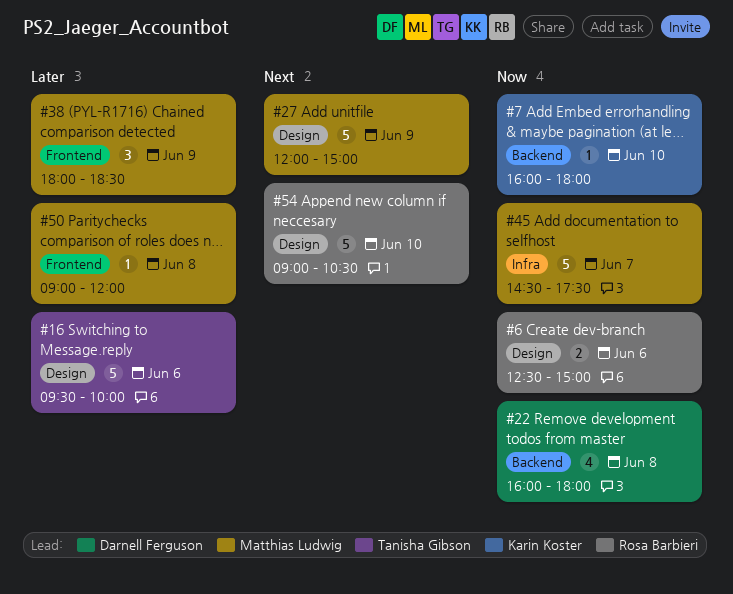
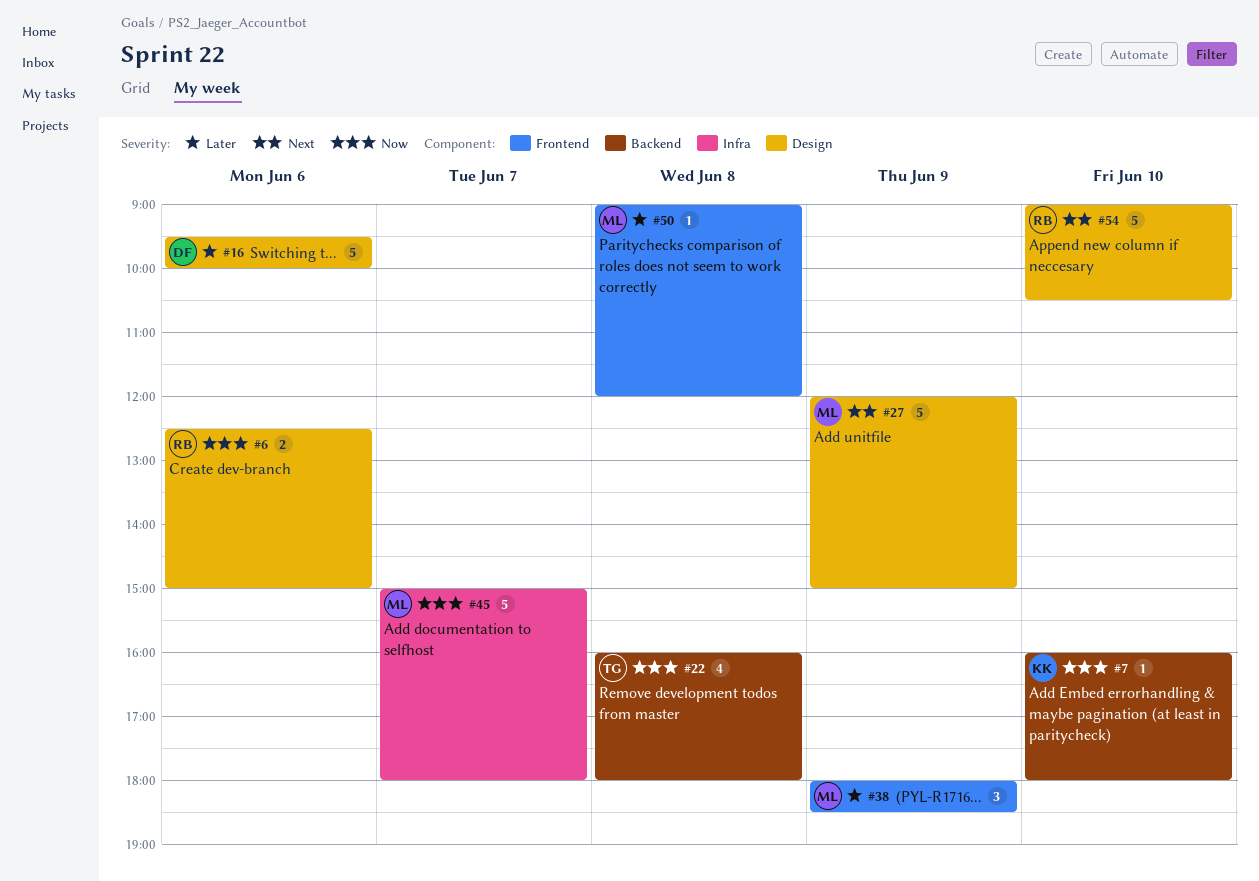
#16, owner: Tanisha Gibson -> Darnell Ferguson
#22, owner: Darnell Ferguson -> Tanisha Gibson
#45, begins: 14:30 -> 15:00
#45, ends: 17:30 -> 18:00

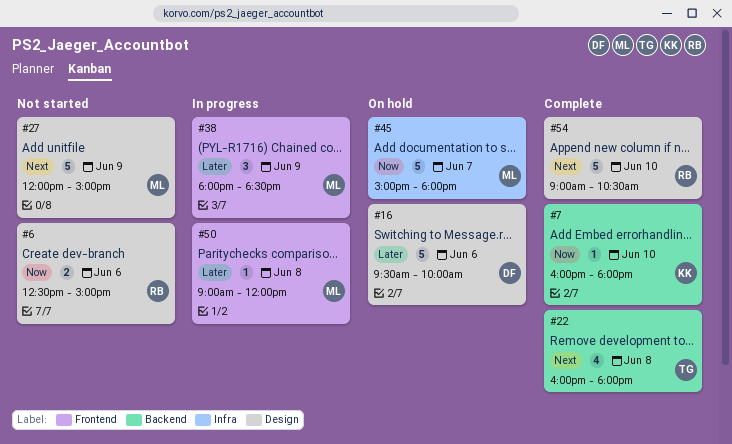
#22, priority: Now -> Next

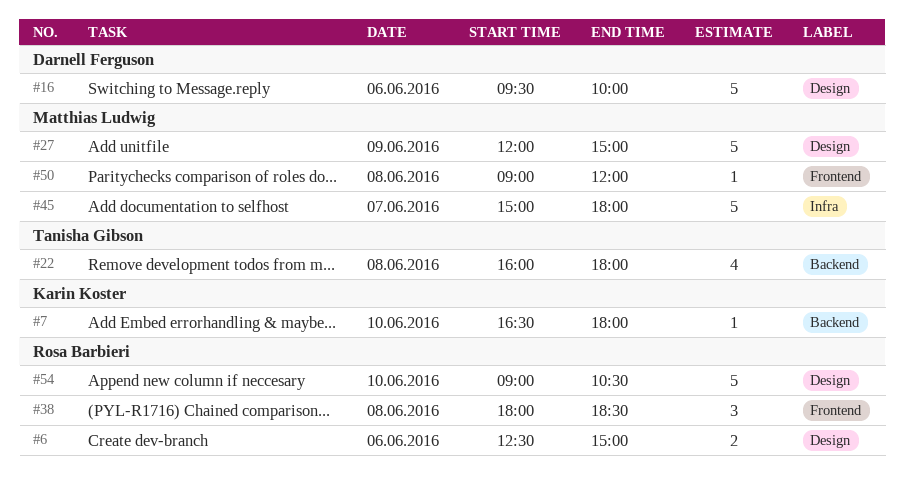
#7, begins: 16:00 -> 16:30
#38, owner: Matthias Ludwig -> Rosa Barbieri
#38, day: Jun 9 -> Jun 8

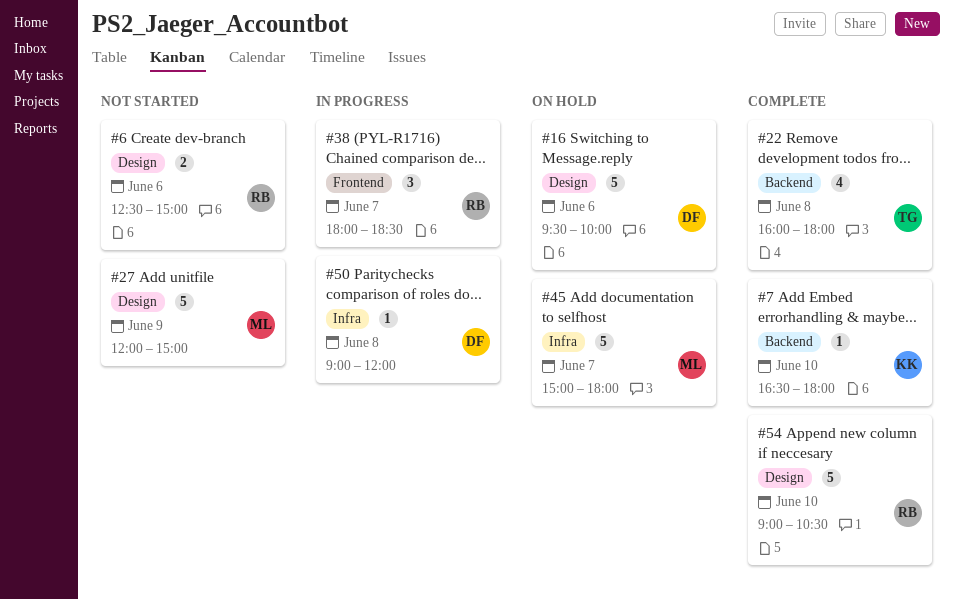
#38, day: Jun 8 -> Jun 7
#50, owner: Matthias Ludwig -> Darnell Ferguson
#50, label: Frontend -> Infra

